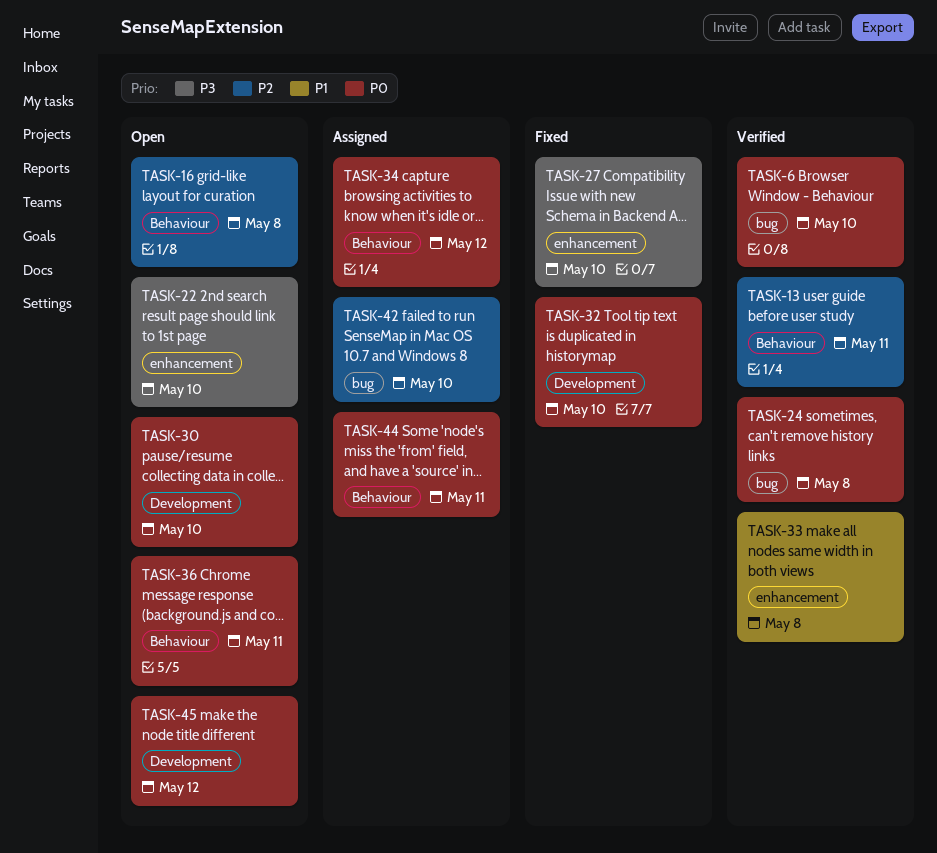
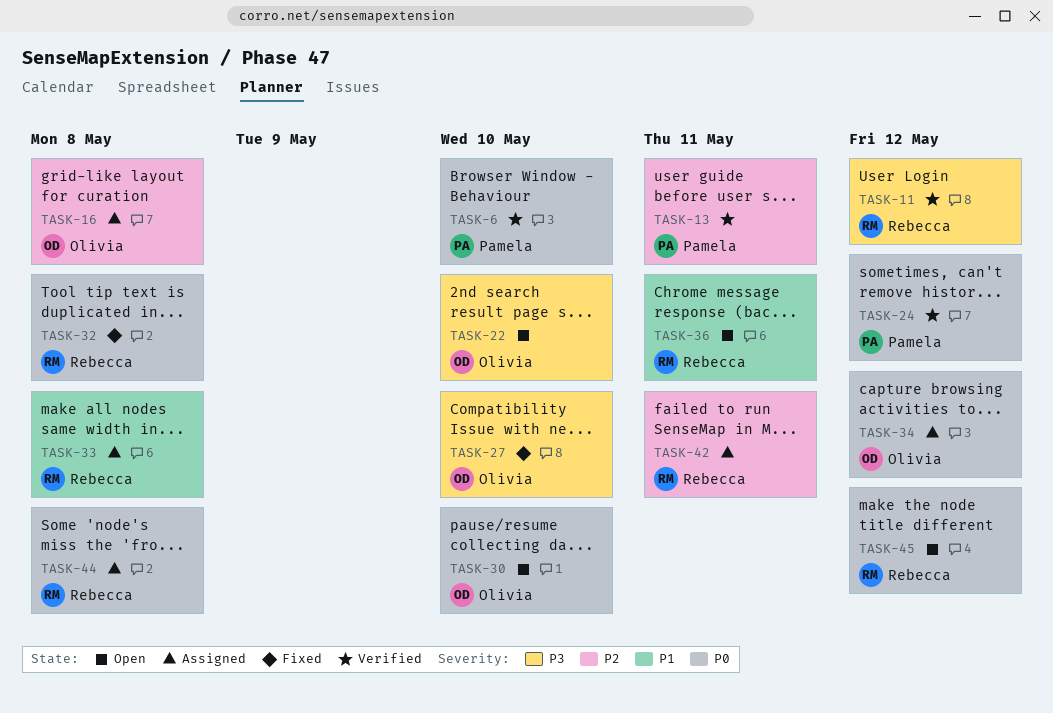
TASK-11: none -> present
TASK-16, status: Open -> Assigned
TASK-24, due: May 8 -> May 12
TASK-32, due: May 10 -> May 8
TASK-33, status: Verified -> Assigned
TASK-36, priority: P0 -> P1
TASK-42, due: May 10 -> May 11
TASK-44, due: May 11 -> May 8

